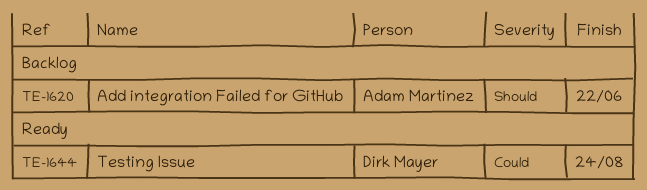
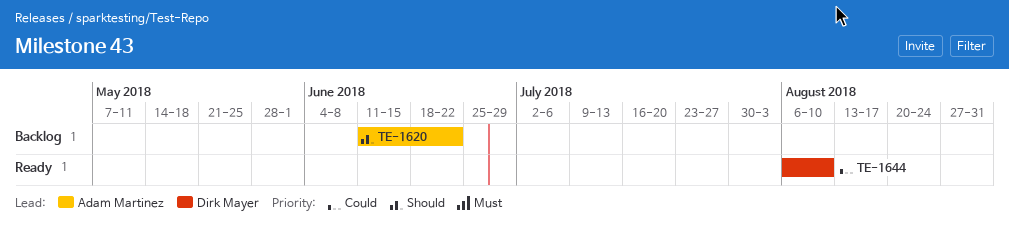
TE-1644, due: Aug 24 -> Aug 10

